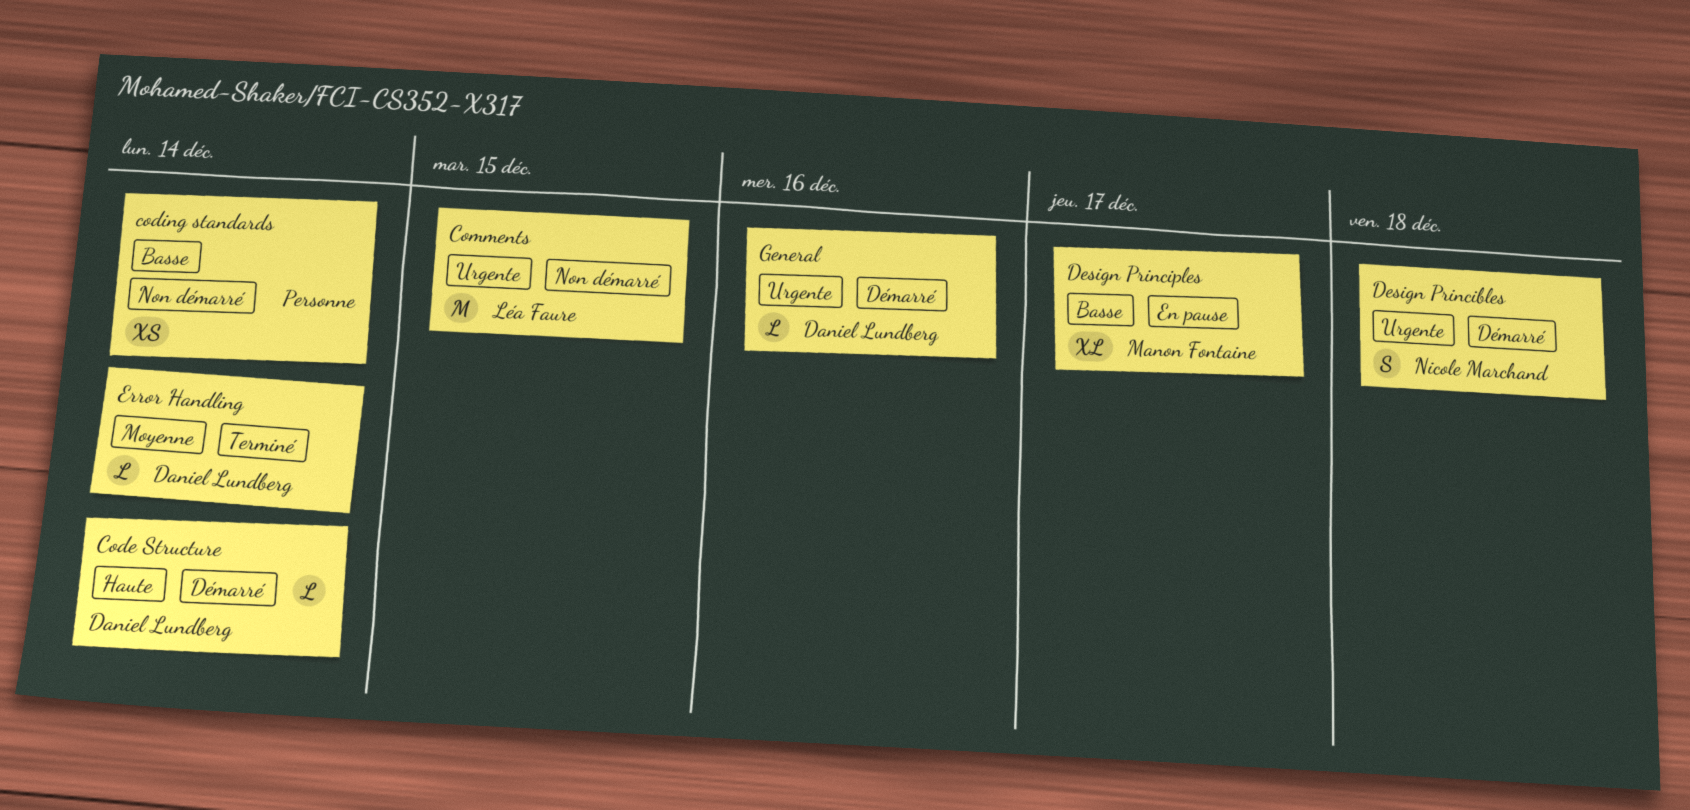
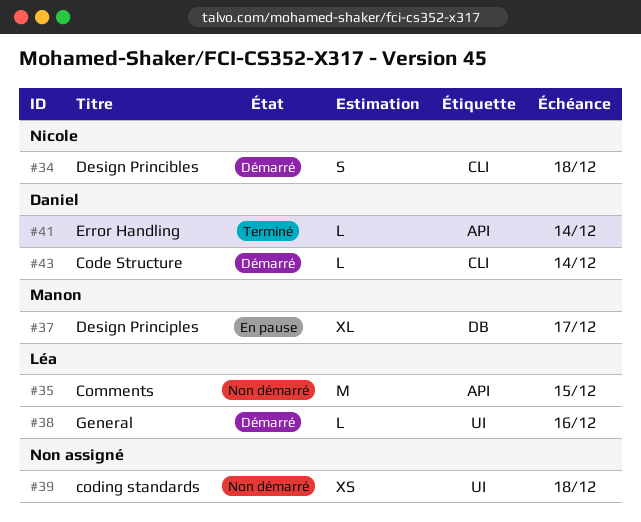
coding standards, due: Dec 14 -> Dec 18
General, owner: Daniel Lundberg -> Léa Faure

